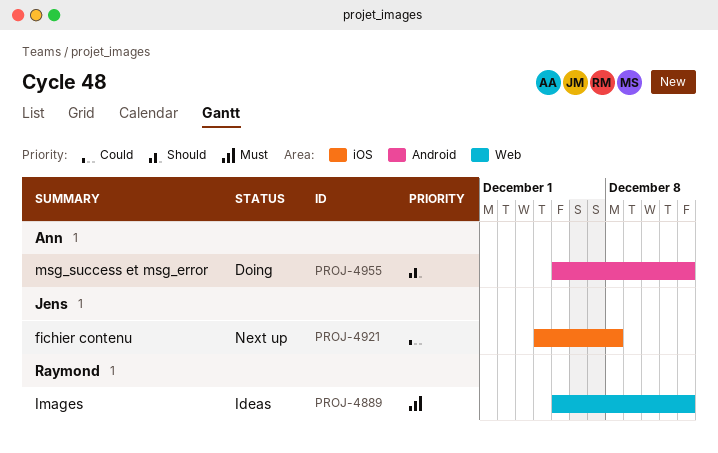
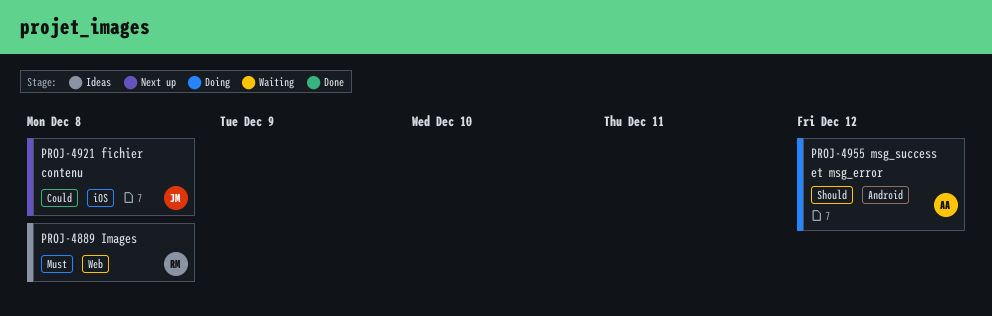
PROJ-4889, due: Dec 12 -> Dec 8

